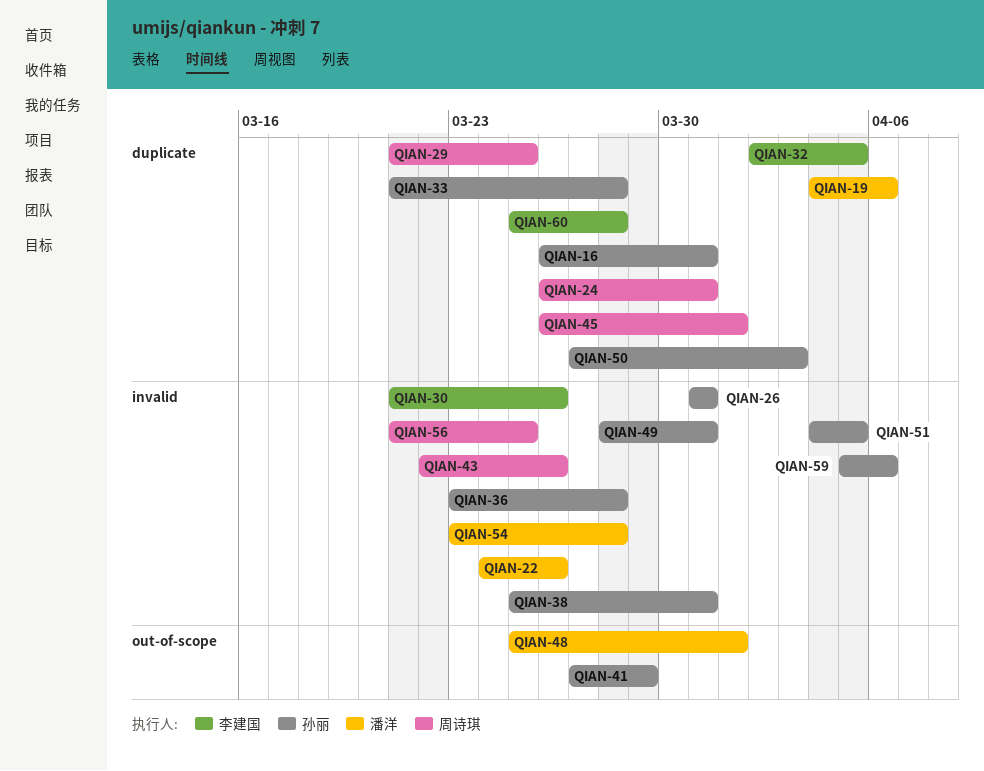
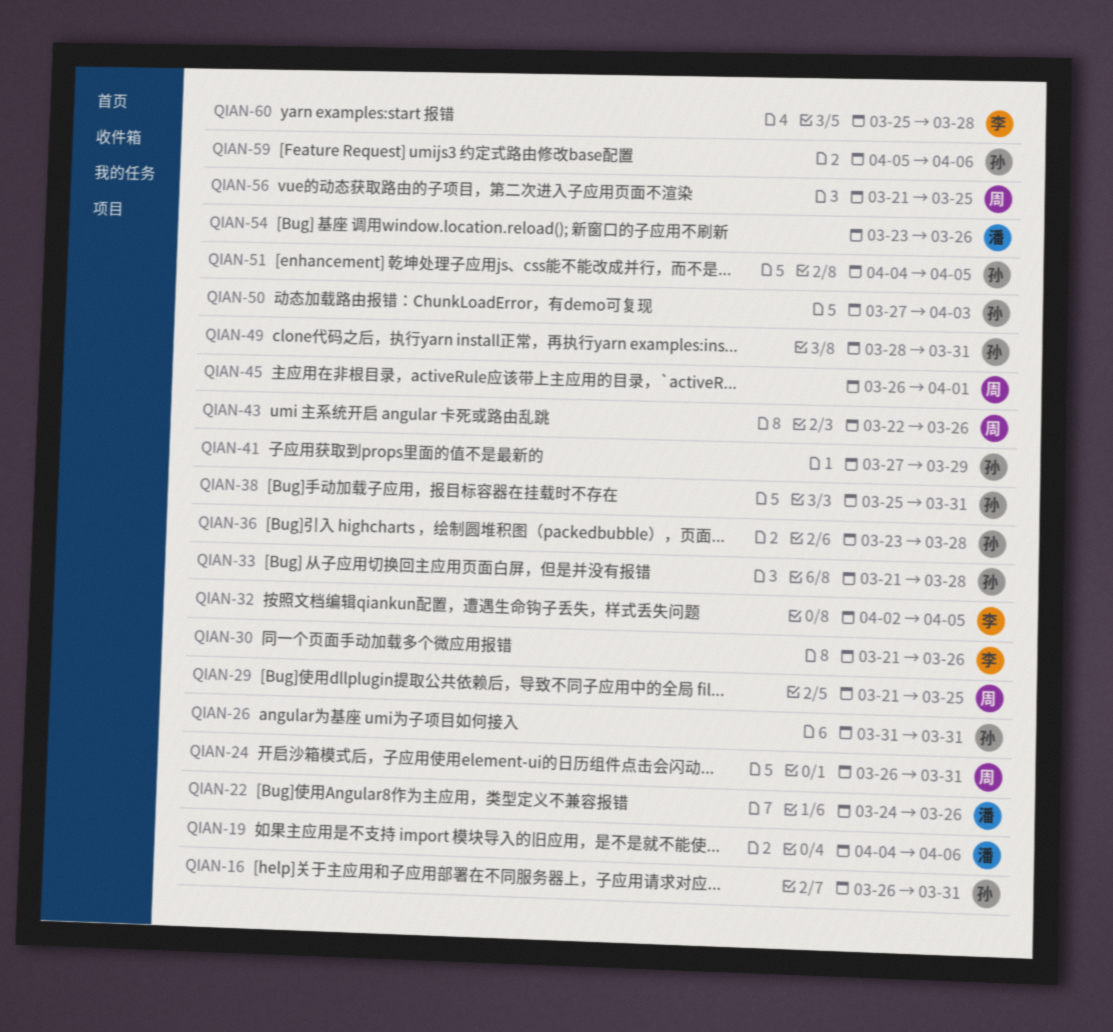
QIAN-48: present -> none
QIAN-54, due: Mar 28 -> Mar 26

